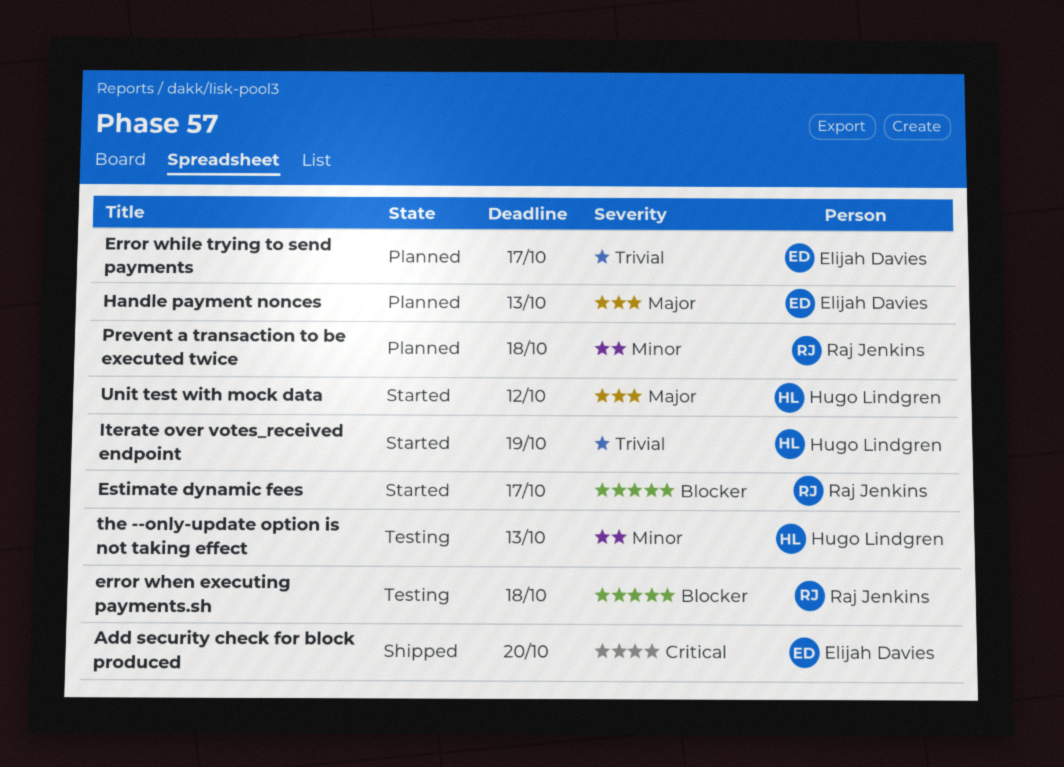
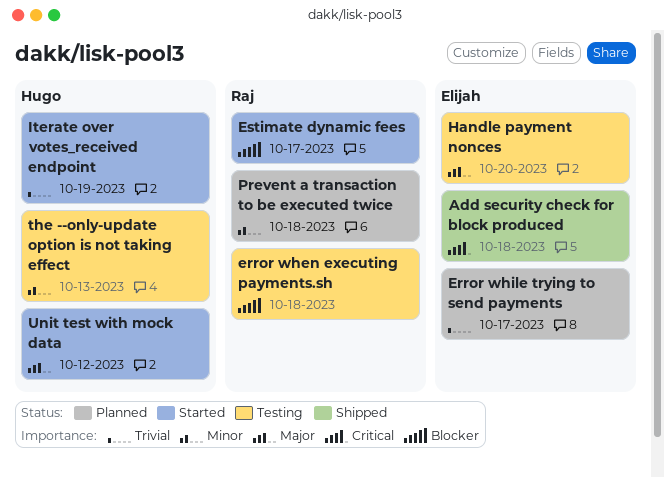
Add security check for block produced, due: Oct 20 -> Oct 18
Handle payment nonces, status: Planned -> Testing
Handle payment nonces, due: Oct 13 -> Oct 20

